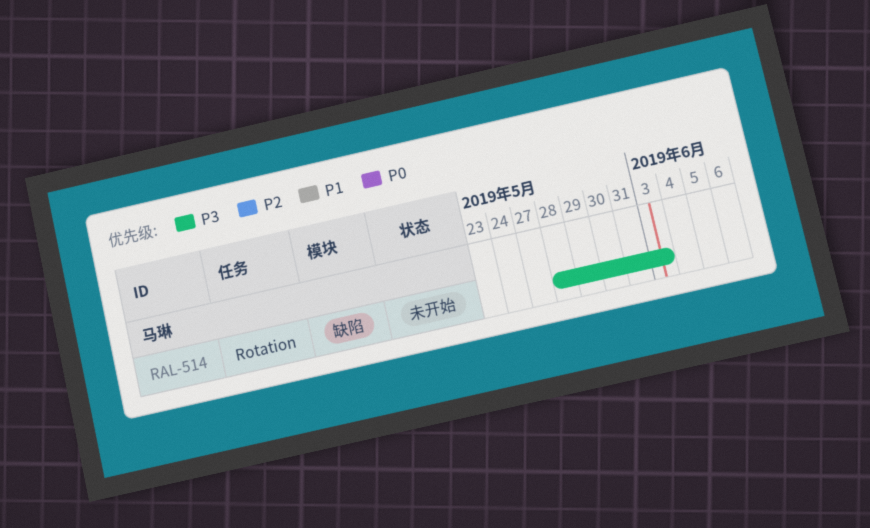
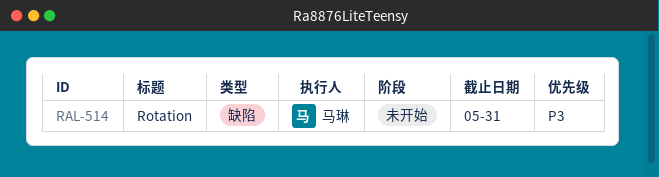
RAL-514, due: Jun 3 -> May 31

